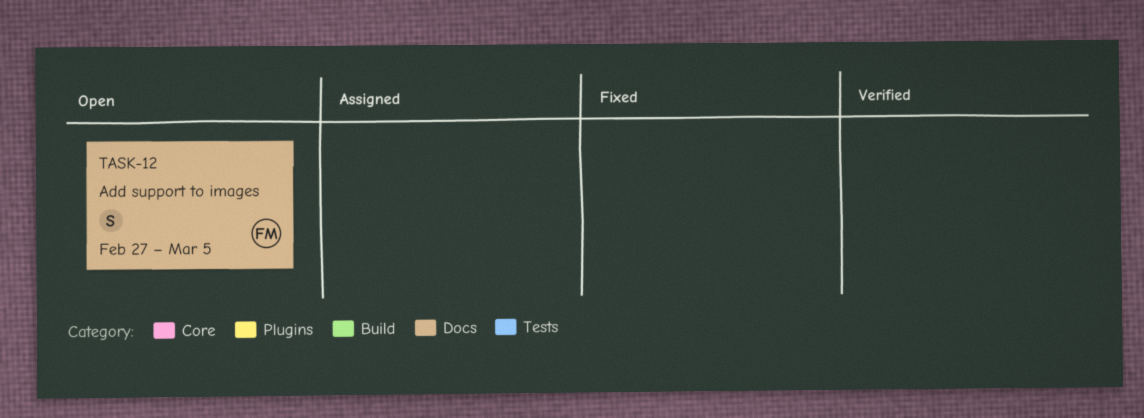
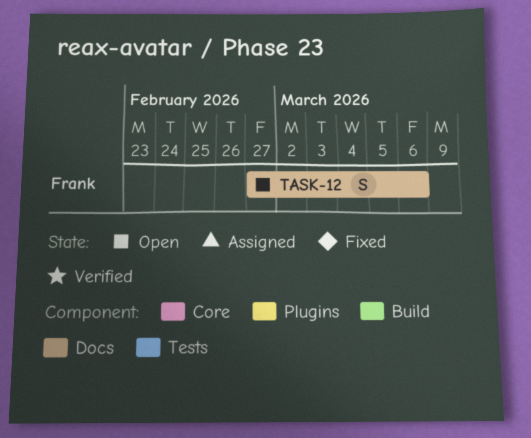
TASK-12, due: Mar 5 -> Mar 6

